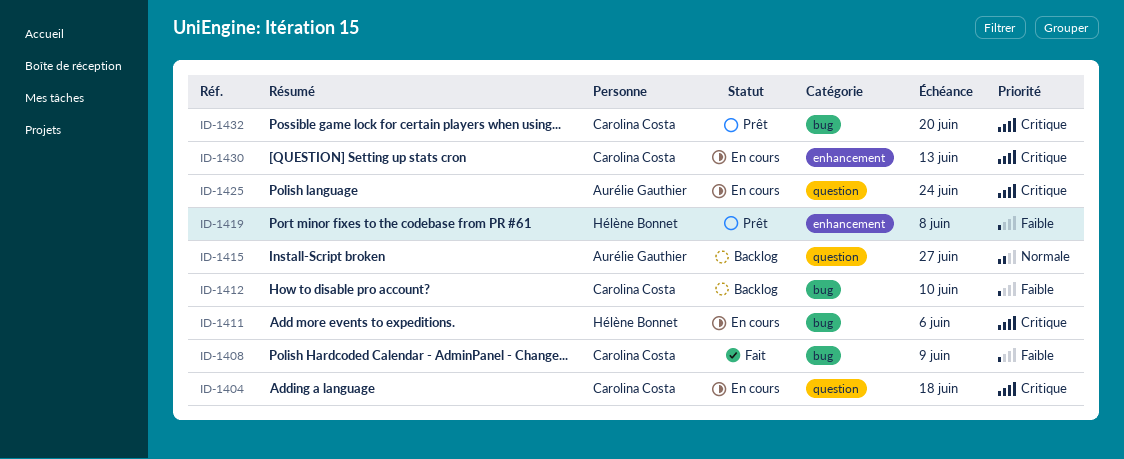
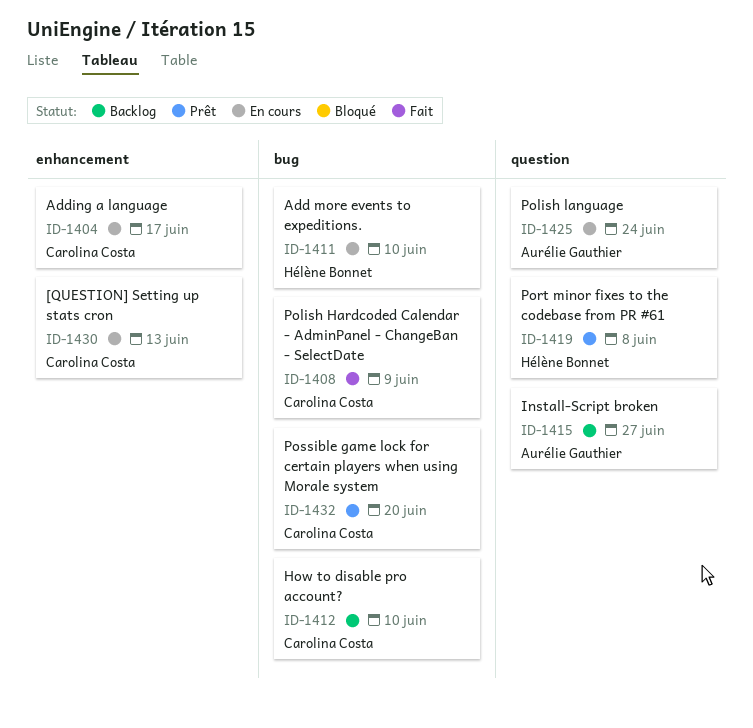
ID-1404, label: question -> enhancement
ID-1404, due: Jun 18 -> Jun 17
ID-1411, due: Jun 6 -> Jun 10
ID-1419, label: enhancement -> question

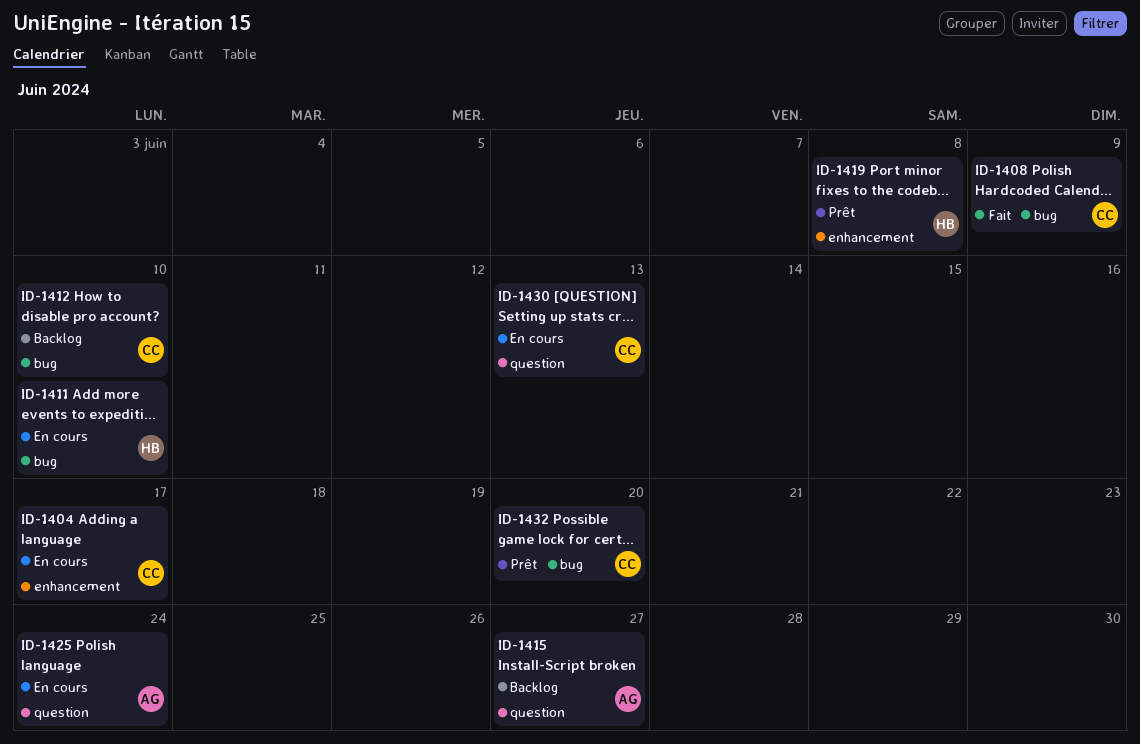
ID-1419, label: question -> enhancement
ID-1430, label: enhancement -> question

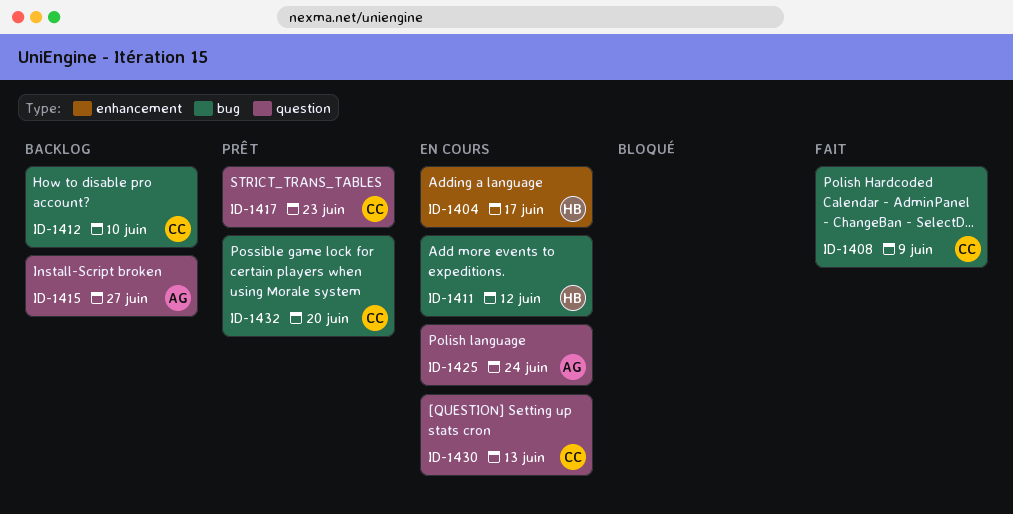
ID-1404, owner: CC -> HB
ID-1411, due: Jun 10 -> Jun 12
ID-1417: none -> present
ID-1419: present -> none

